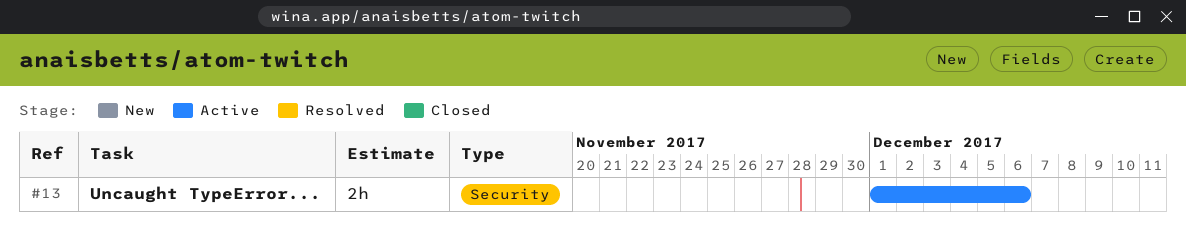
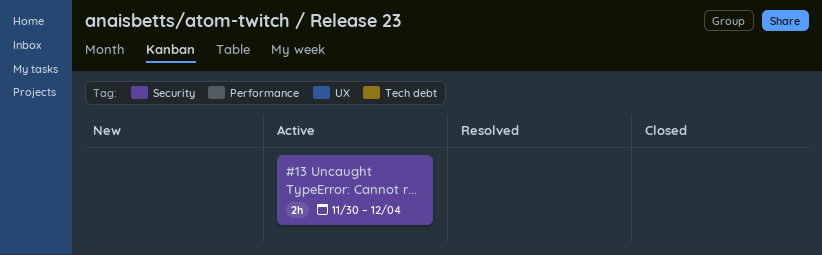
#13, start: Dec 1 -> Nov 30
#13, due: Dec 6 -> Dec 4

